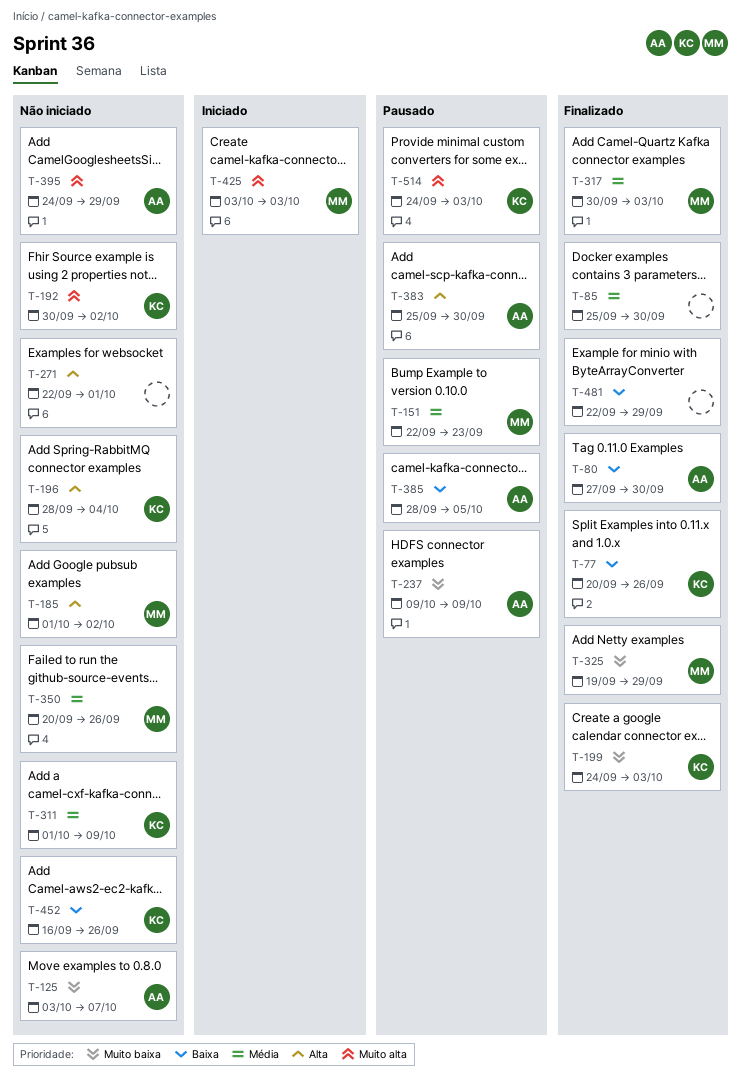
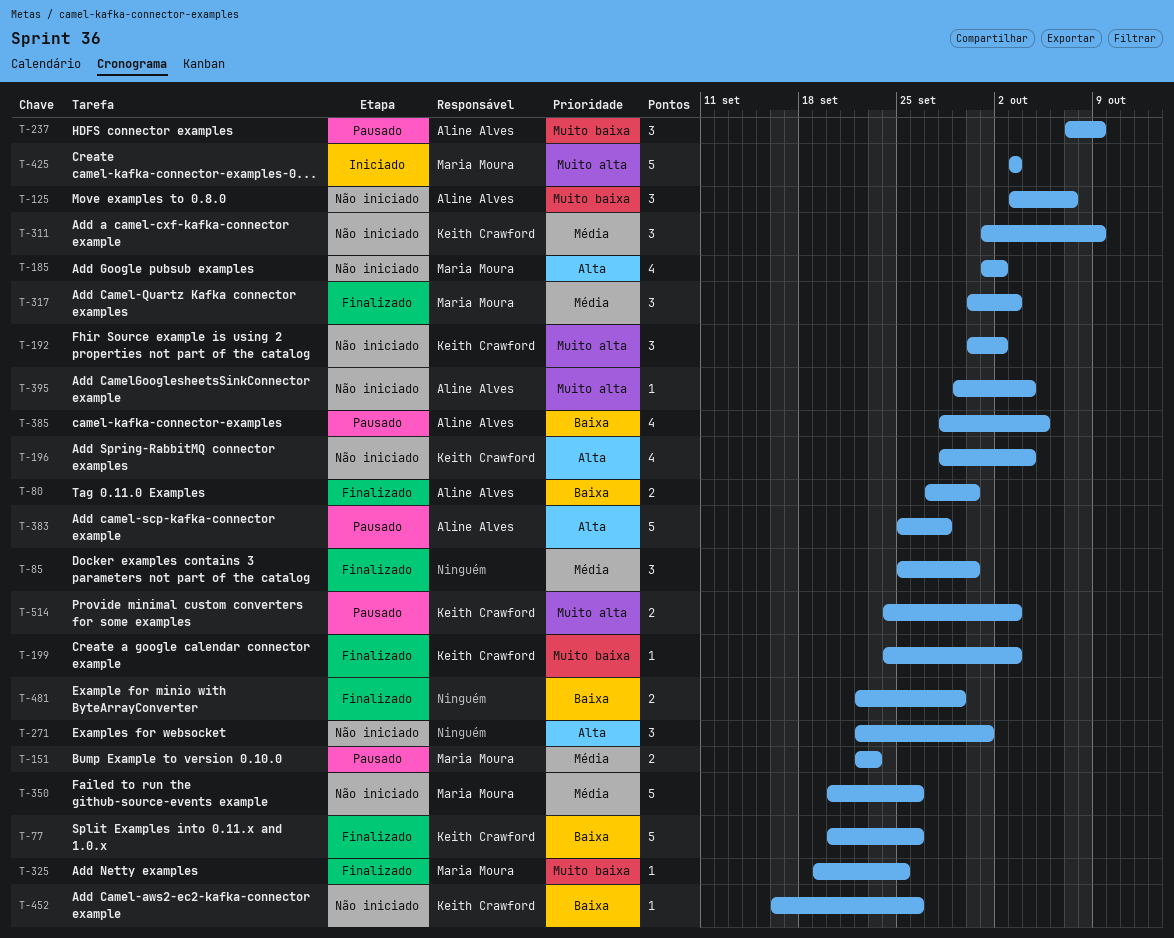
T-237, start: Oct 9 -> Oct 7
T-325, due: Sep 29 -> Sep 25
T-383, due: Sep 30 -> Sep 28
T-395, start: Sep 24 -> Sep 29
T-395, due: Sep 29 -> Oct 4

